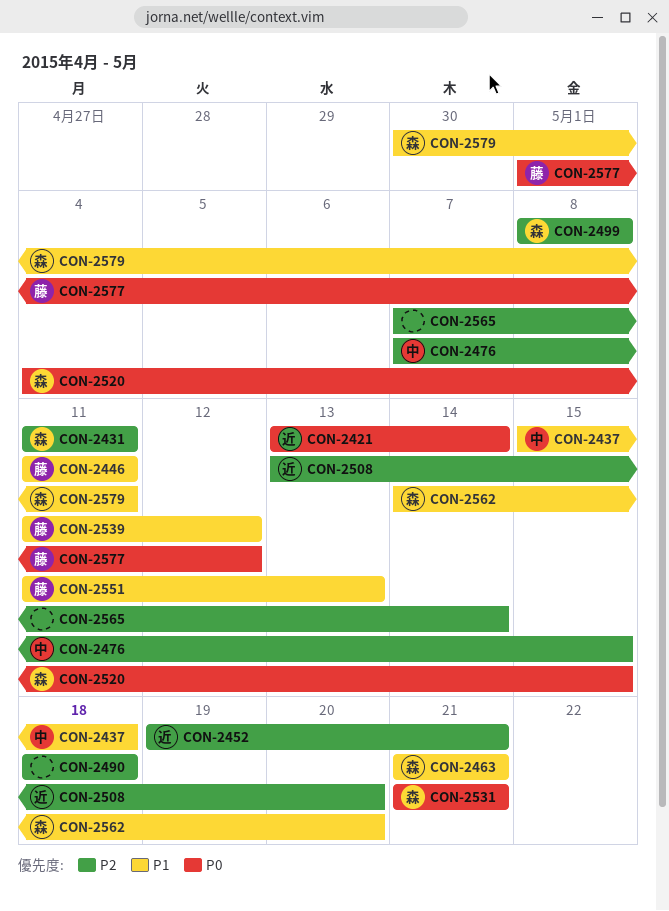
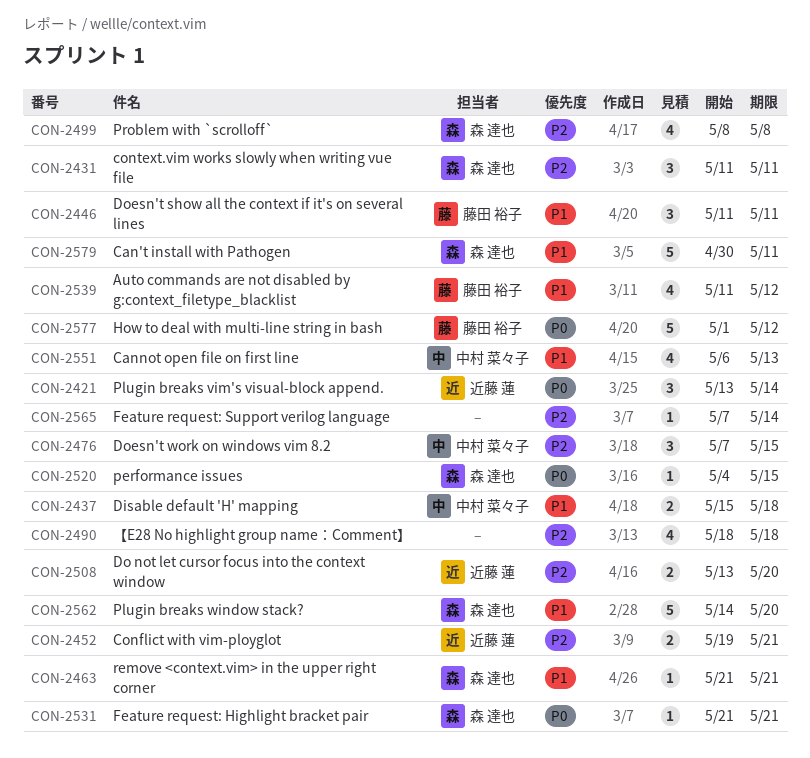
CON-2551, owner: 藤田 裕子 -> 中村 菜々子
CON-2551, start: May 11 -> May 6

